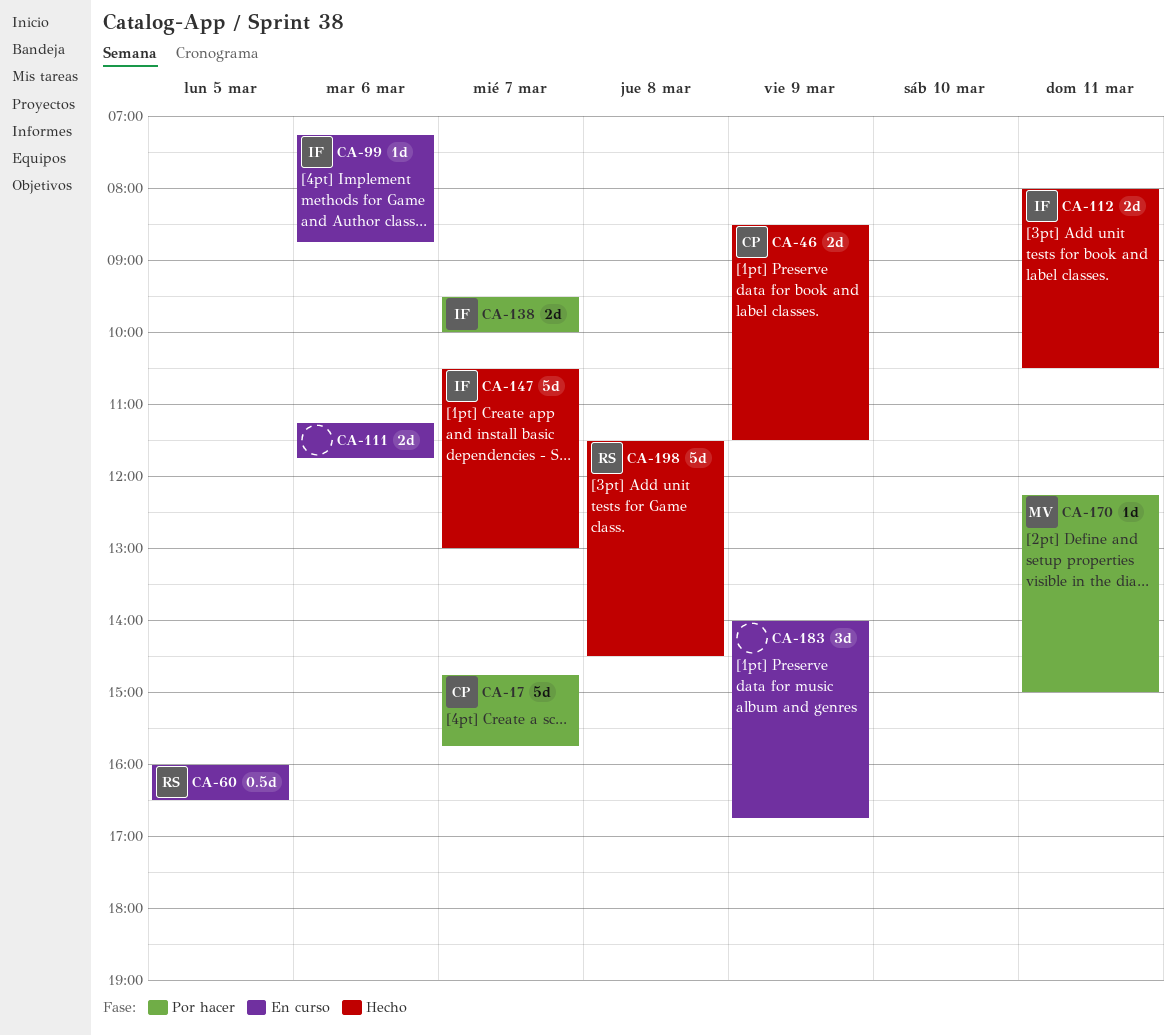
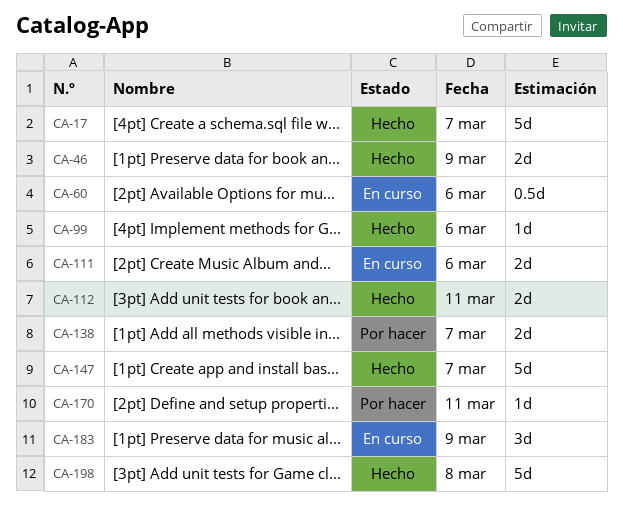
CA-17, status: Por hacer -> Hecho
CA-60, day: Mar 5 -> Mar 6
CA-99, status: En curso -> Hecho

